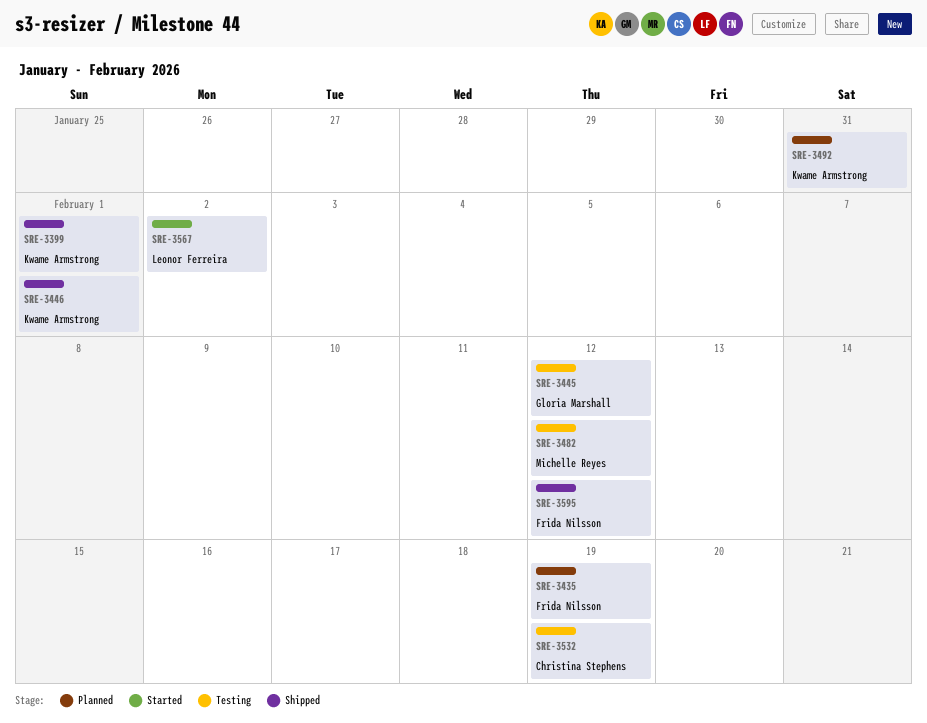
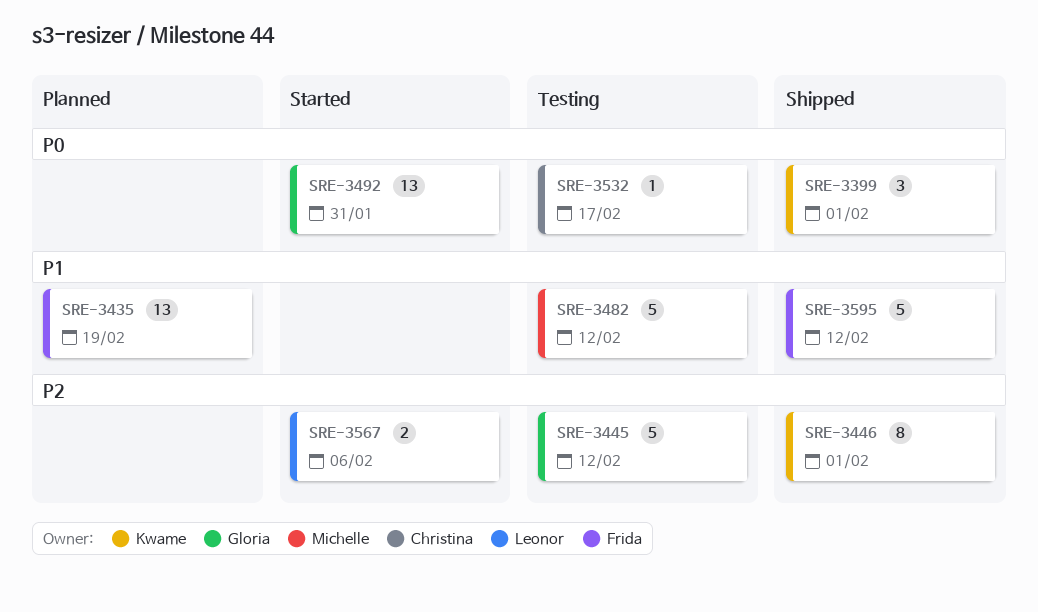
SRE-3492, status: Planned -> Started
SRE-3492, owner: Kwame Armstrong -> Gloria Marshall
SRE-3532, due: Feb 19 -> Feb 17
SRE-3567, due: Feb 2 -> Feb 6

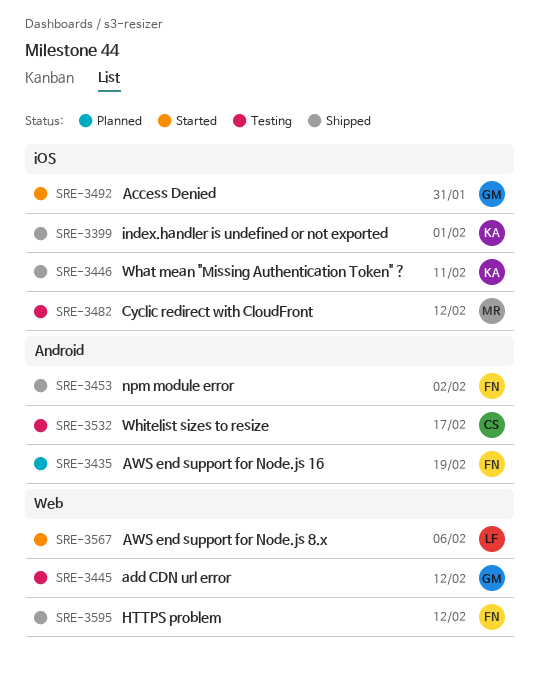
SRE-3446, due: Feb 1 -> Feb 11
SRE-3453: none -> present

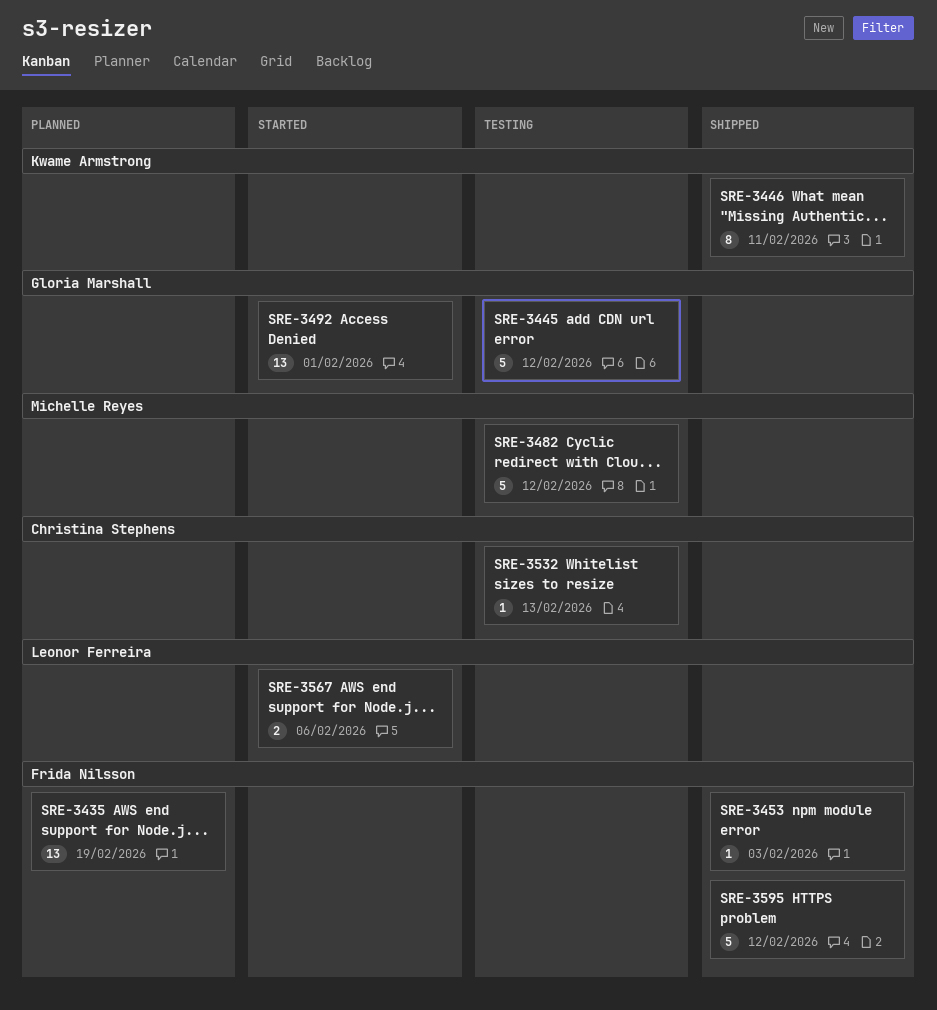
SRE-3399: present -> none
SRE-3453, due: Feb 2 -> Feb 3
SRE-3492, due: Jan 31 -> Feb 1
SRE-3532, due: Feb 17 -> Feb 13

